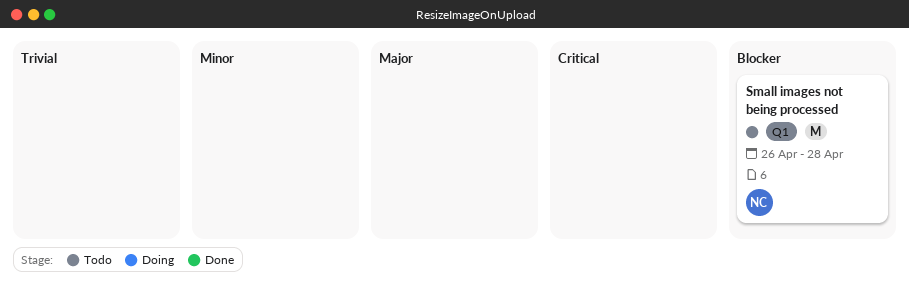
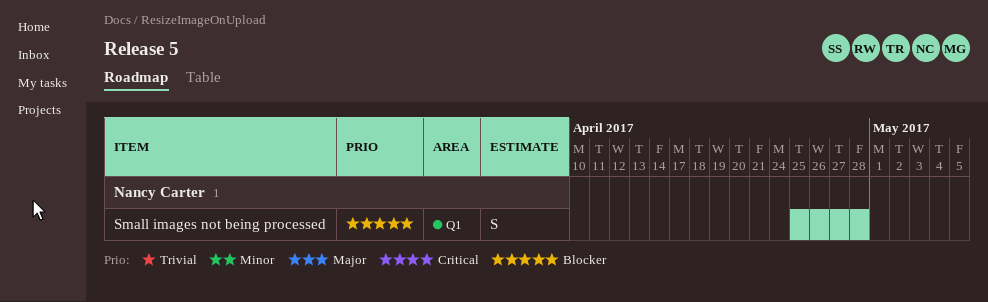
Small images not being processed, estimate: M -> S
Small images not being processed, start: Apr 26 -> Apr 25

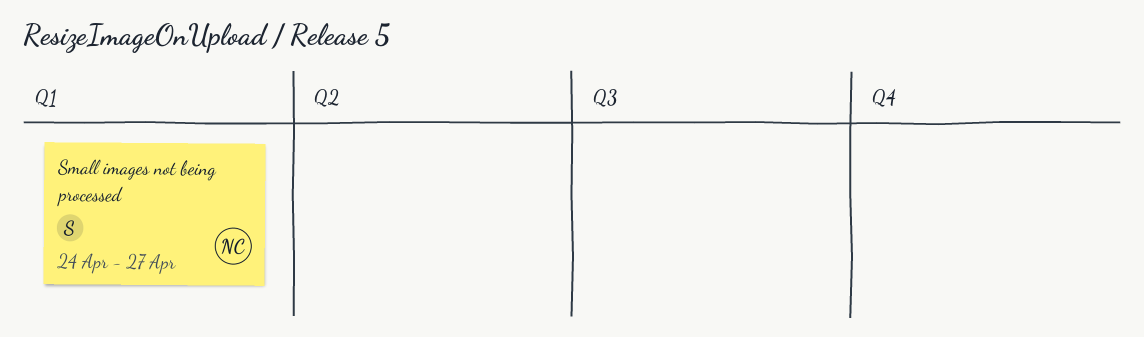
Small images not being processed, start: Apr 25 -> Apr 24
Small images not being processed, due: Apr 28 -> Apr 27

